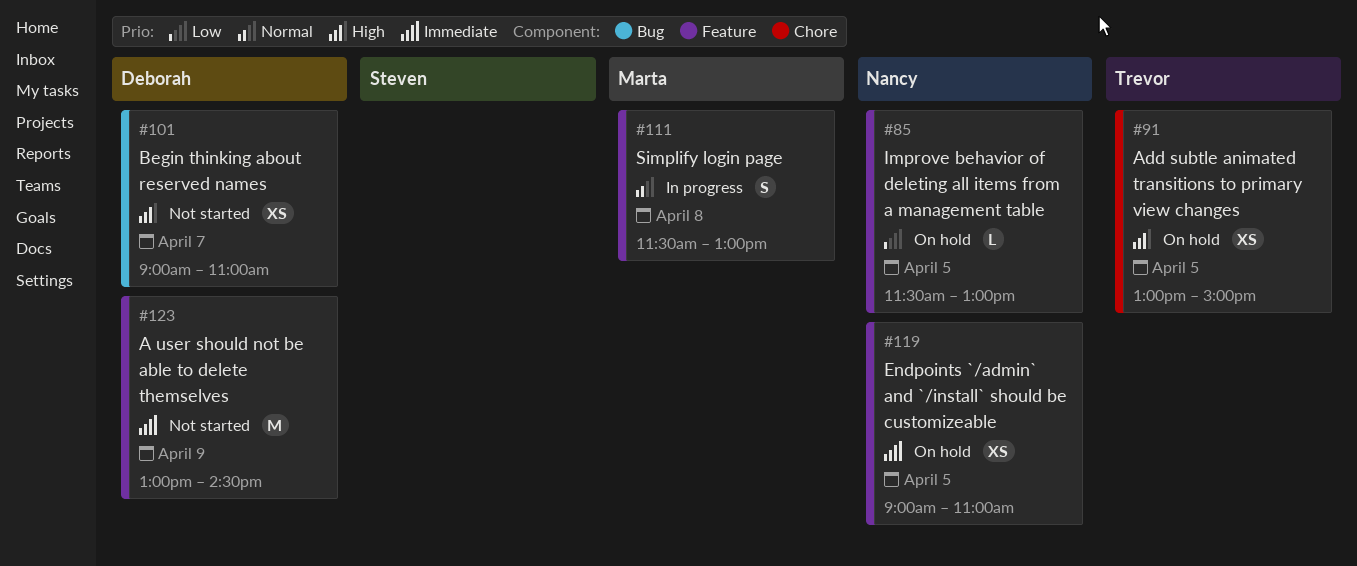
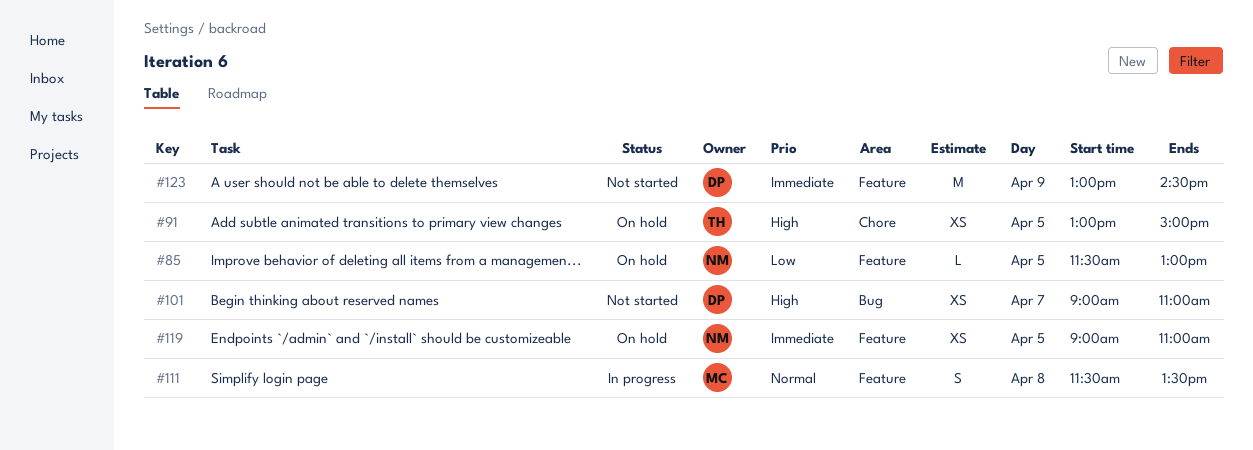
#111, ends: 13:00 -> 13:30

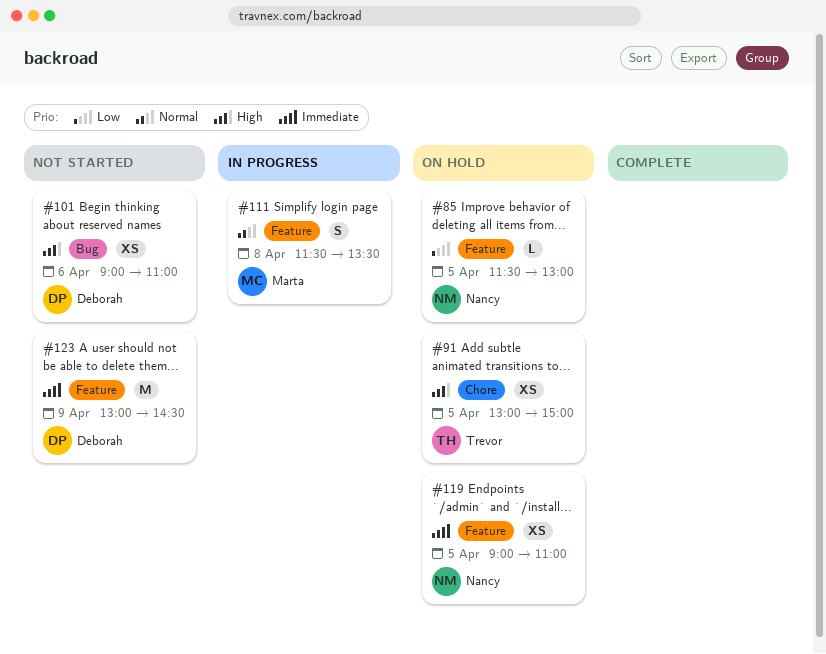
#101, day: Apr 7 -> Apr 6

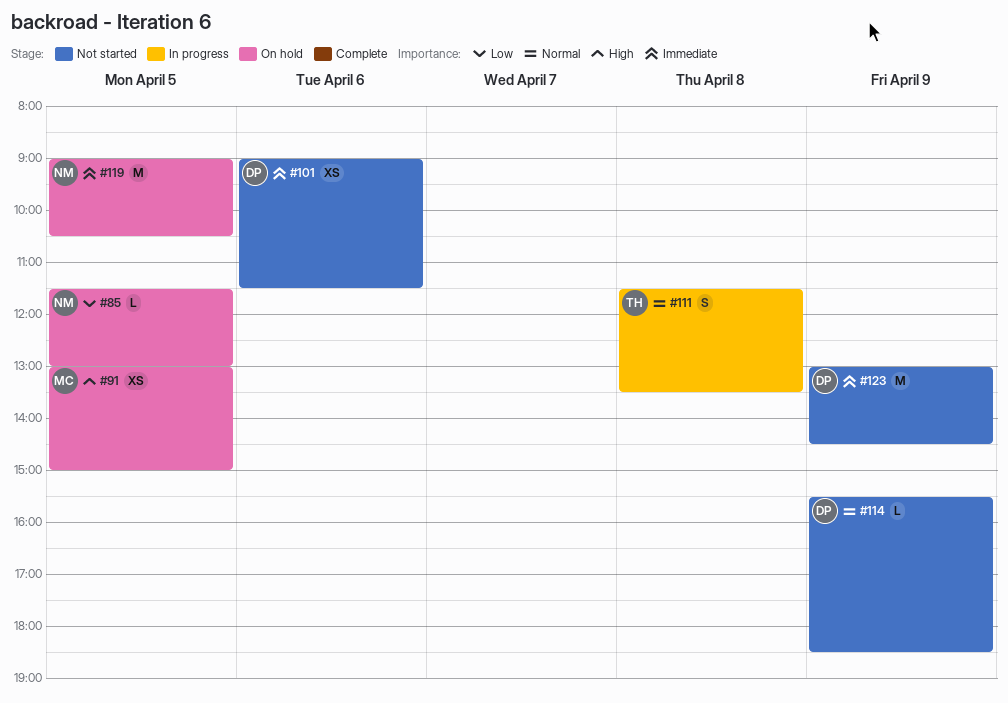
#91, owner: Trevor -> Marta
#101, priority: High -> Immediate
#101, ends: 11:00 -> 11:30
#111, owner: Marta -> Trevor
#114: none -> present
#119, estimate: XS -> M
#119, ends: 11:00 -> 10:30

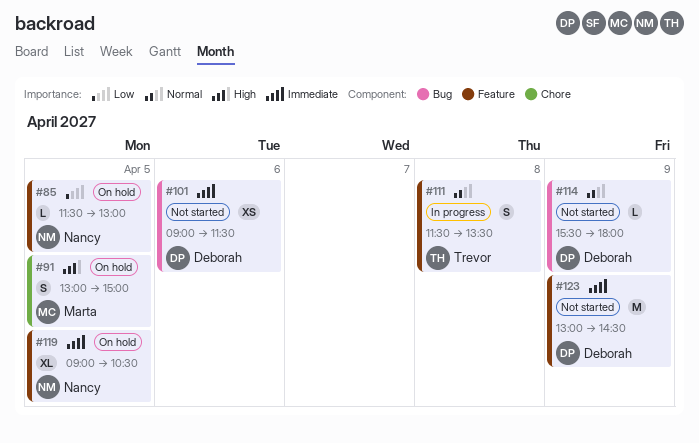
#91, estimate: XS -> S
#114, ends: 18:30 -> 18:00
#119, estimate: M -> XL

